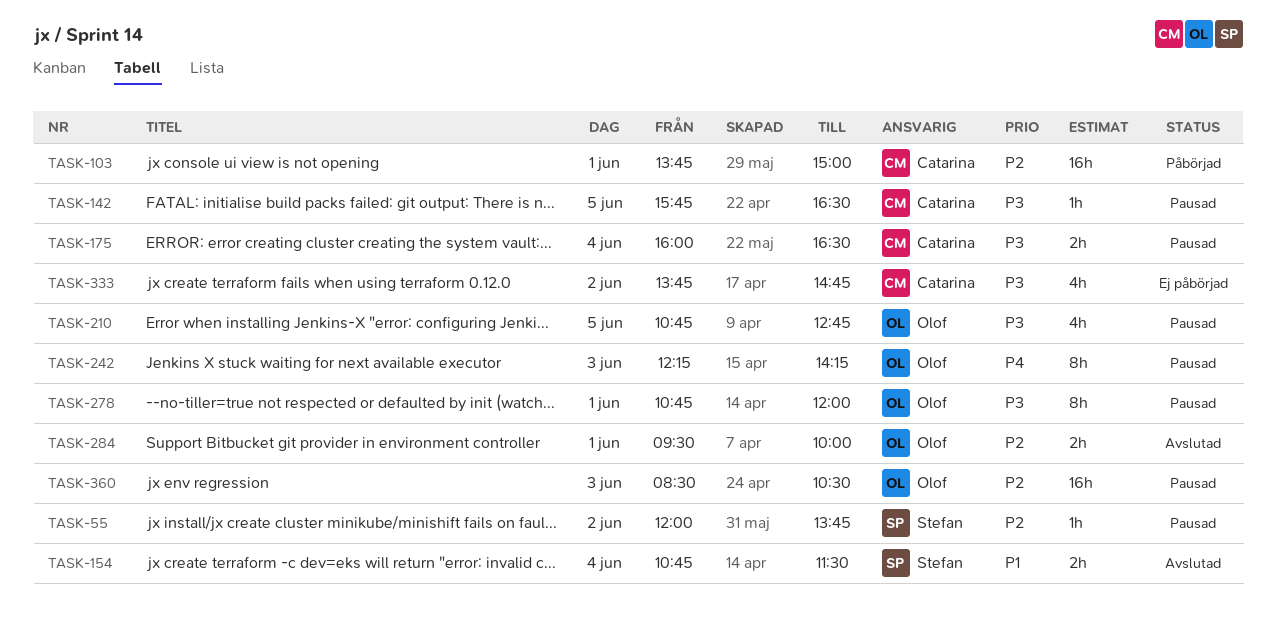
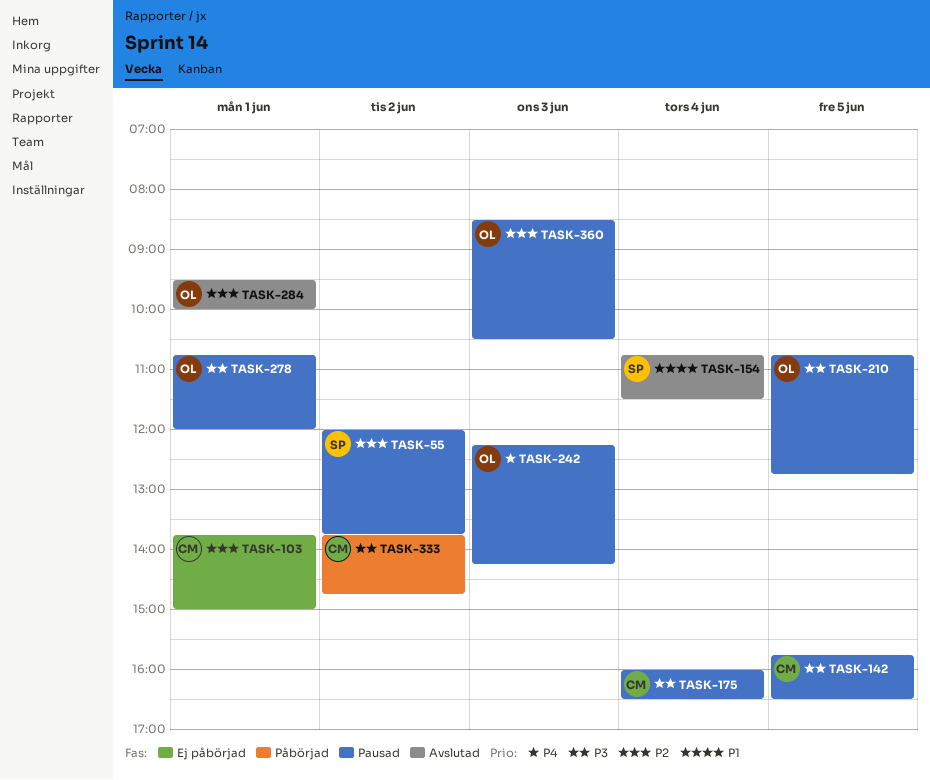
TASK-103, status: Påbörjad -> Ej påbörjad
TASK-333, status: Ej påbörjad -> Påbörjad

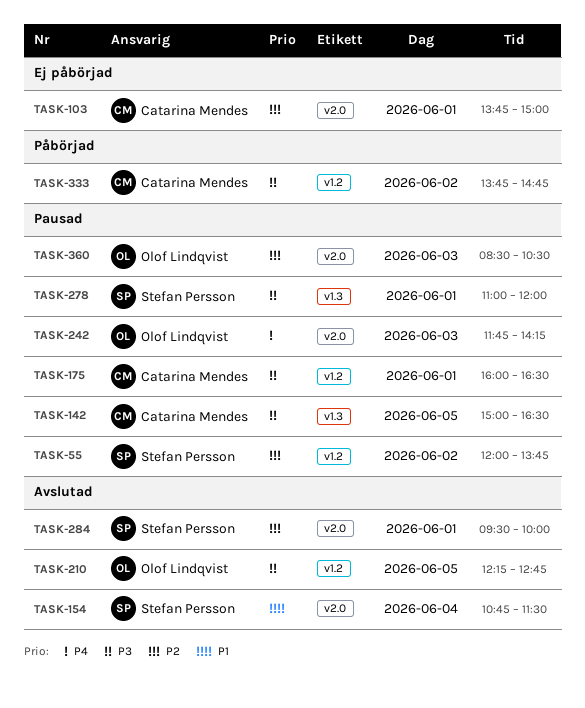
TASK-142, begins: 15:45 -> 15:00
TASK-175, day: Jun 4 -> Jun 1
TASK-210, status: Pausad -> Avslutad
TASK-210, begins: 10:45 -> 12:15
TASK-242, begins: 12:15 -> 11:45
TASK-278, owner: Olof Lindqvist -> Stefan Persson
TASK-278, begins: 10:45 -> 11:00
TASK-284, owner: Olof Lindqvist -> Stefan Persson

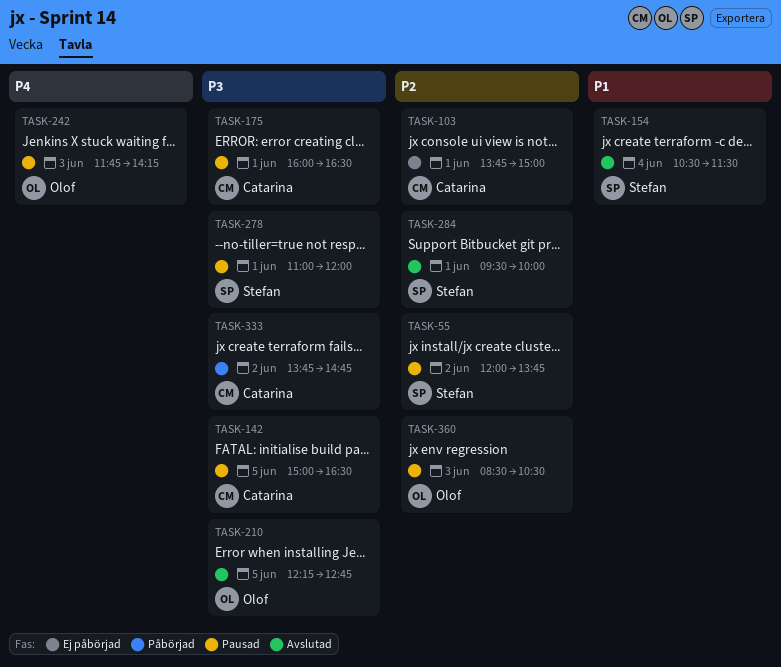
TASK-154, begins: 10:45 -> 10:30

